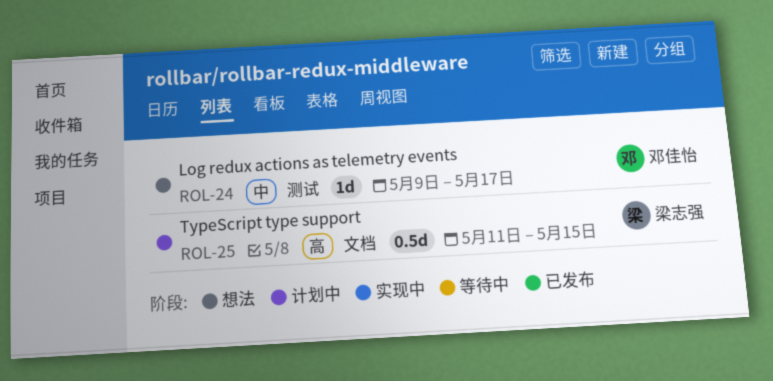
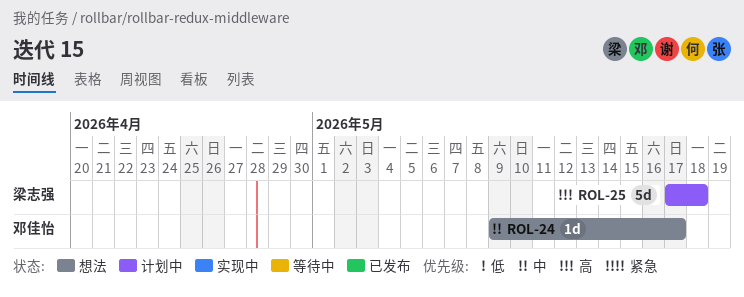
ROL-25, estimate: 0.5d -> 5d
ROL-25, start: May 11 -> May 17
ROL-25, due: May 15 -> May 18

